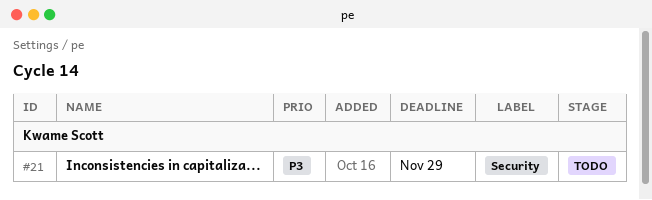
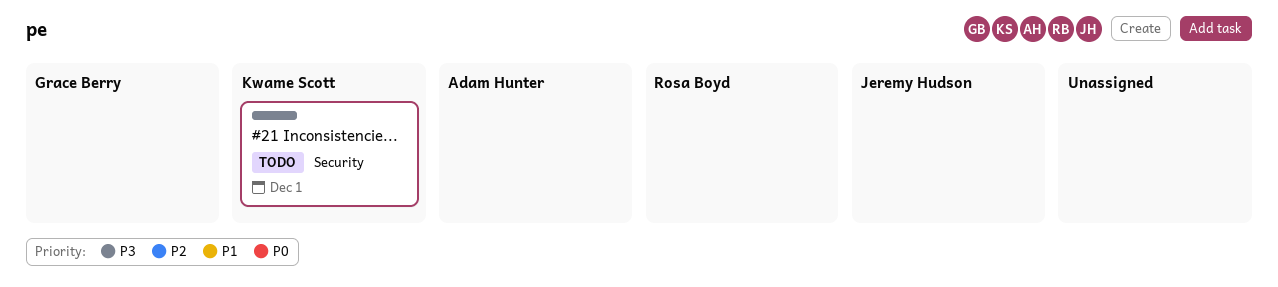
#21, due: Nov 29 -> Dec 1

